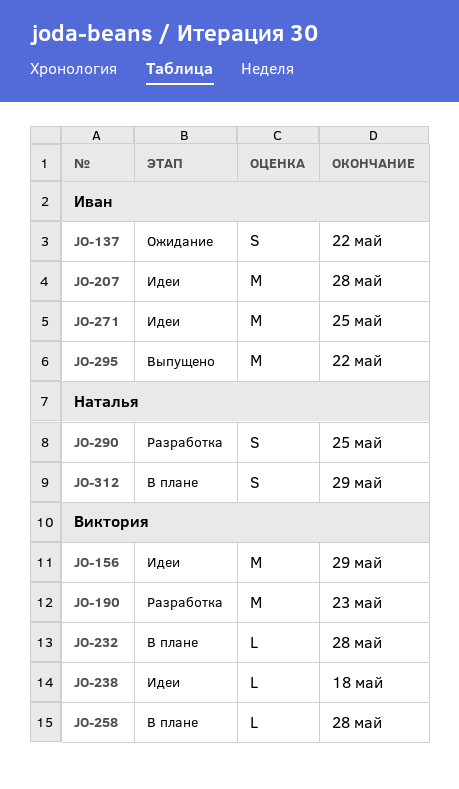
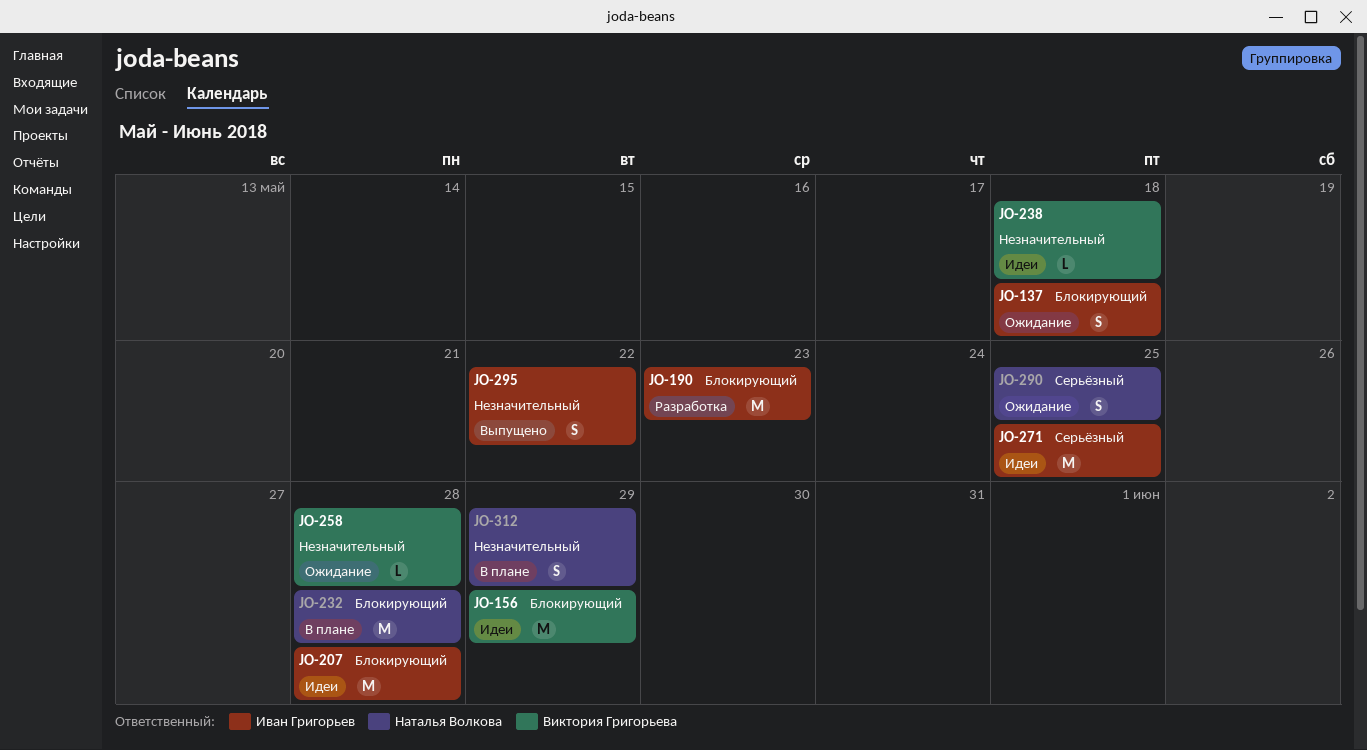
JO-137, due: May 22 -> May 18
JO-190, owner: Виктория Григорьева -> Иван Григорьев
JO-232, owner: Виктория Григорьева -> Наталья Волкова
JO-232, estimate: L -> M
JO-258, status: В плане -> Ожидание
JO-290, status: Разработка -> Ожидание
JO-295, estimate: M -> S

